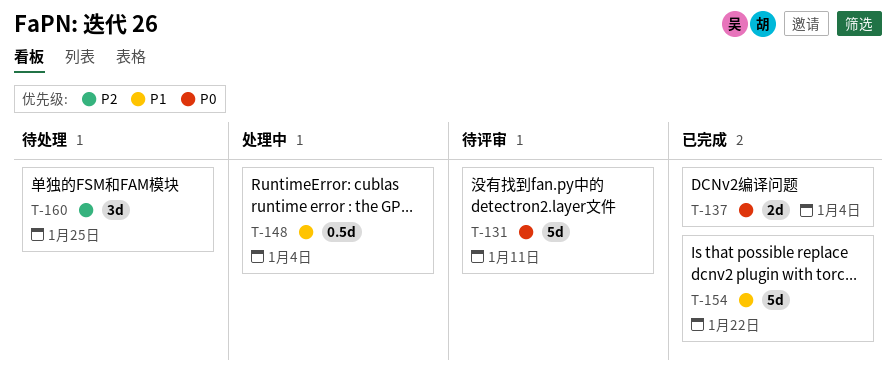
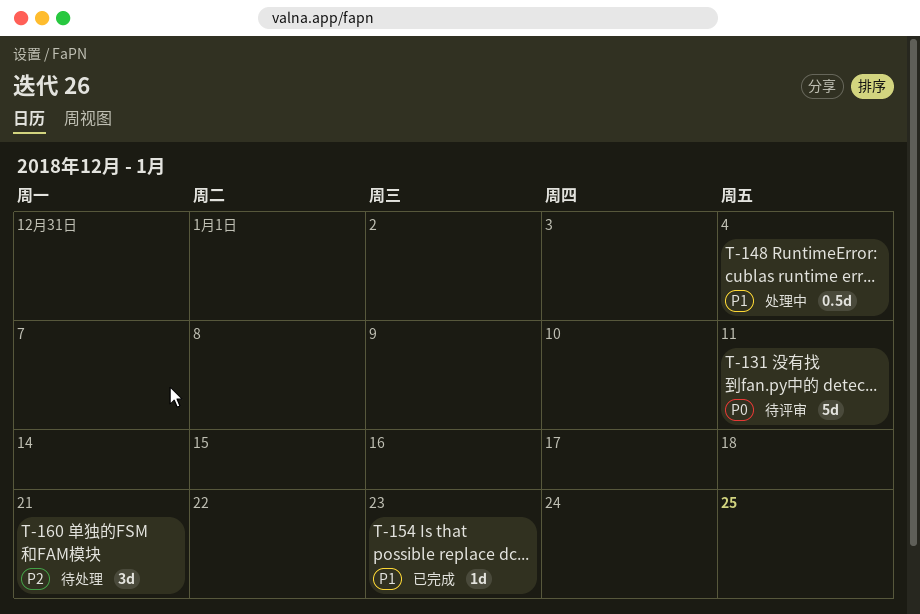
T-137: present -> none
T-154, estimate: 5d -> 1d
T-154, due: Jan 22 -> Jan 23
T-160, due: Jan 25 -> Jan 21

